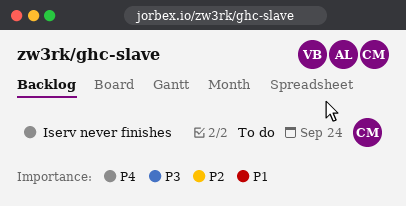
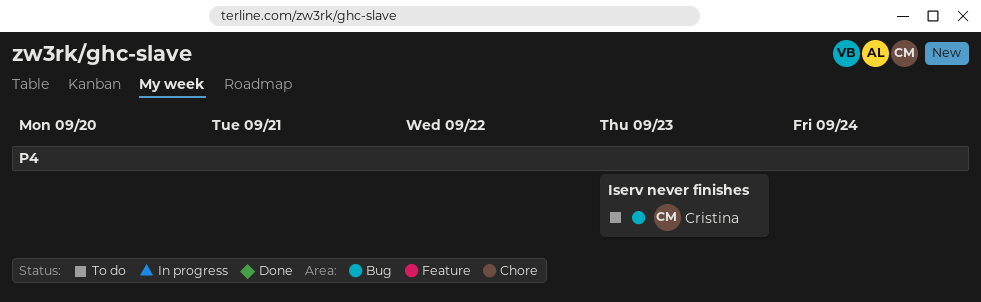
Iserv never finishes, due: Sep 24 -> Sep 23

